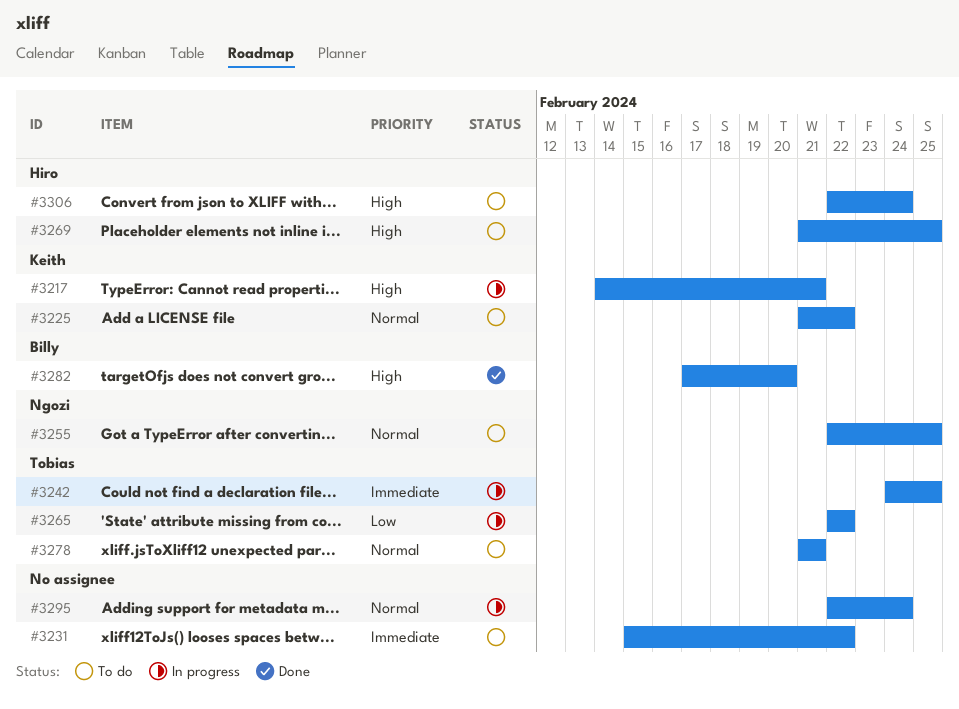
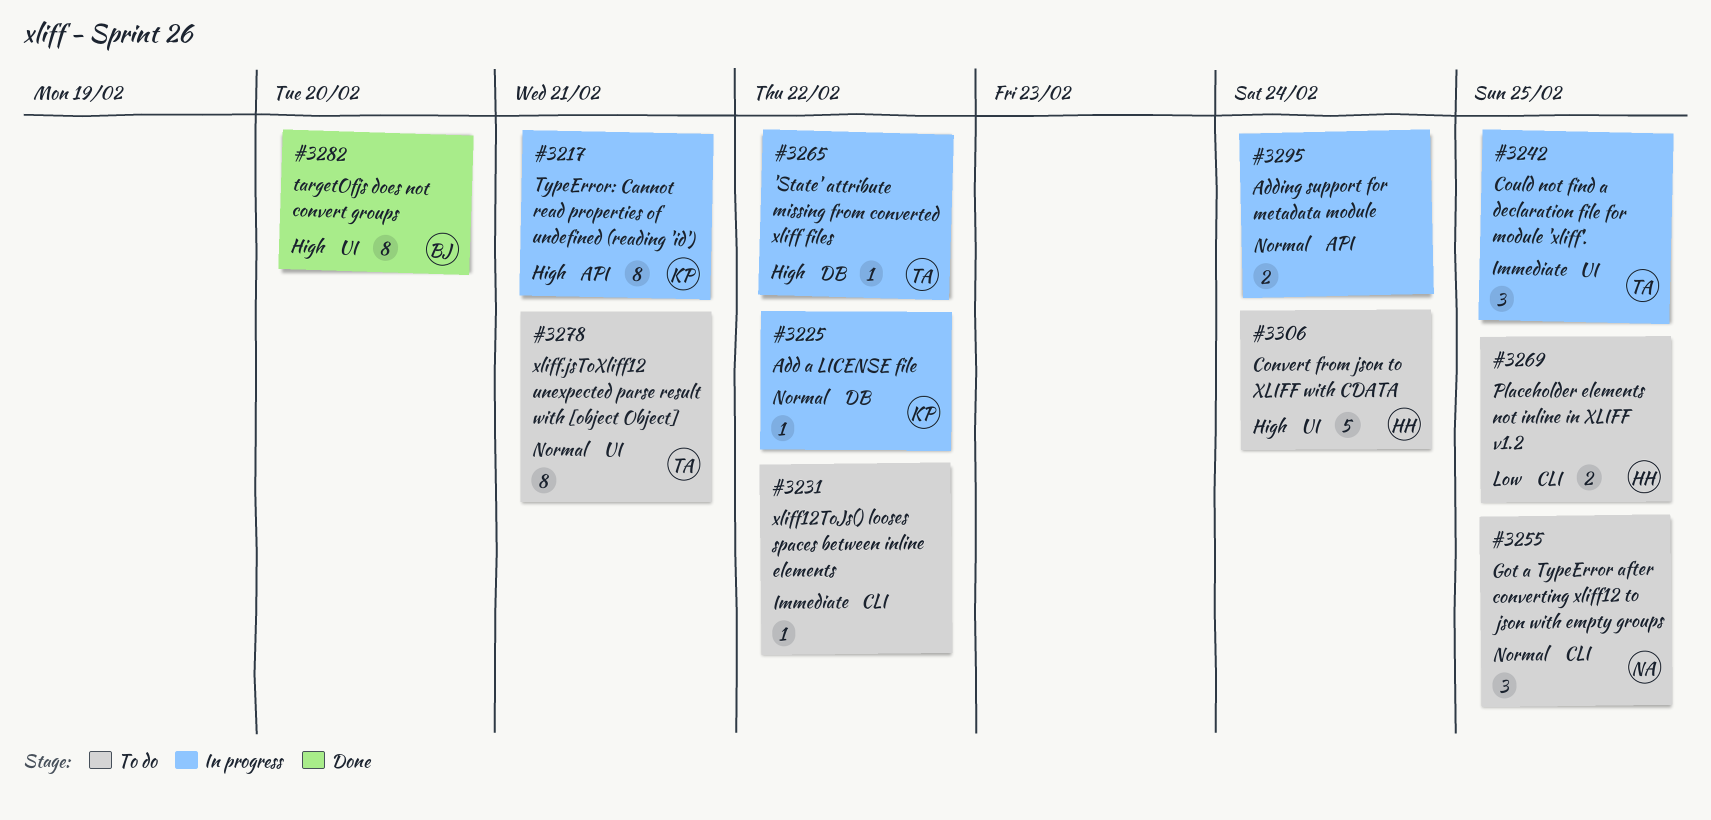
#3225, status: To do -> In progress
#3265, priority: Low -> High
#3269, priority: High -> Low

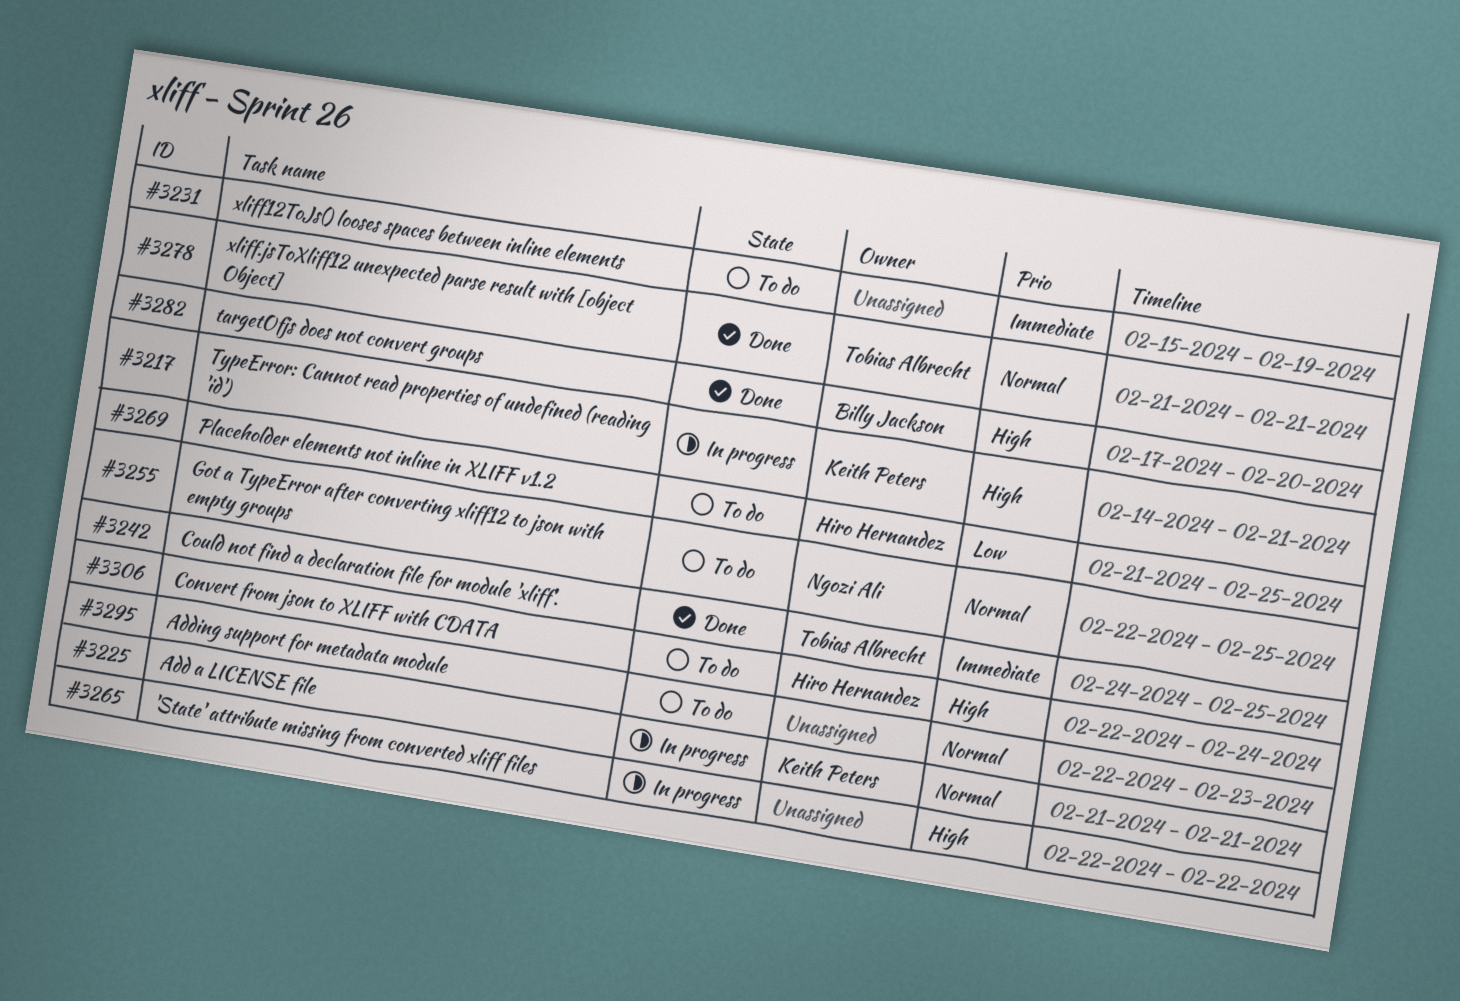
#3225, due: Feb 22 -> Feb 21
#3231, due: Feb 22 -> Feb 19
#3242, status: In progress -> Done
#3265, owner: Tobias Albrecht -> none
#3278, status: To do -> Done
#3295, status: In progress -> To do
#3295, due: Feb 24 -> Feb 23

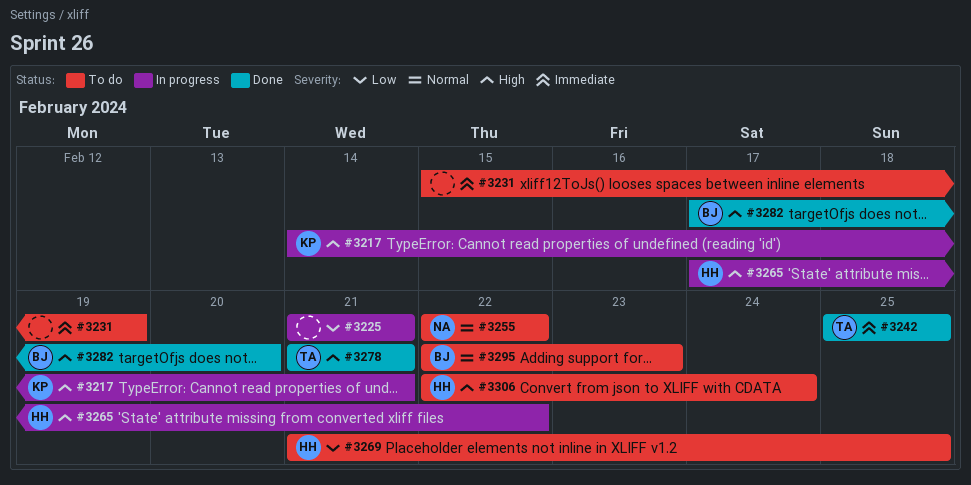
#3225, owner: Keith Peters -> none
#3225, priority: Normal -> Low
#3242, start: Feb 24 -> Feb 25
#3255, due: Feb 25 -> Feb 22
#3265, owner: none -> Hiro Hernandez
#3265, start: Feb 22 -> Feb 17
#3278, priority: Normal -> High
#3295, owner: none -> Billy Jackson

